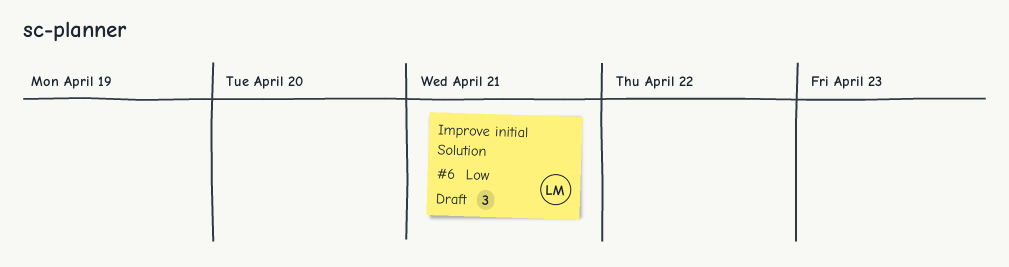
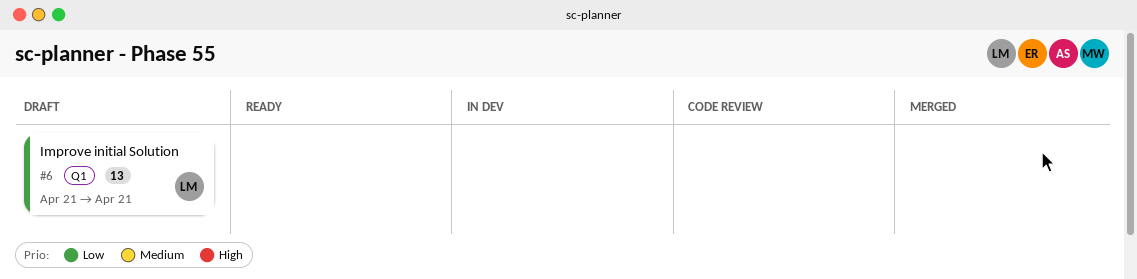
#6, estimate: 3 -> 13

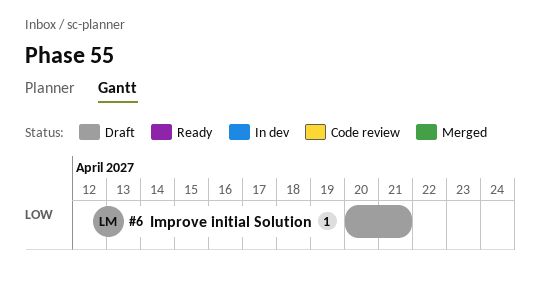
#6, estimate: 13 -> 1
#6, start: Apr 21 -> Apr 20

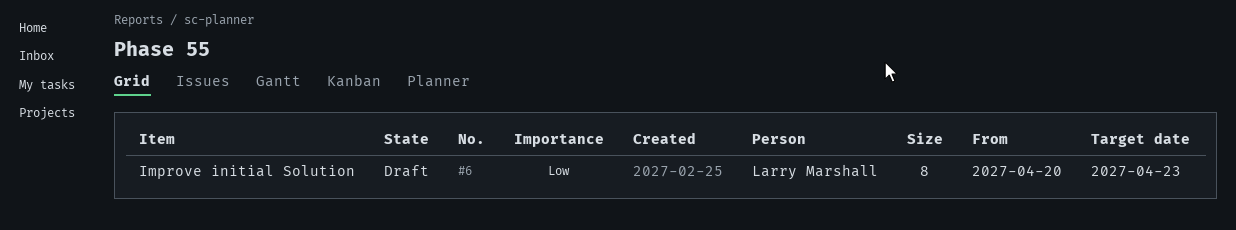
#6, estimate: 1 -> 8
#6, due: Apr 21 -> Apr 23

